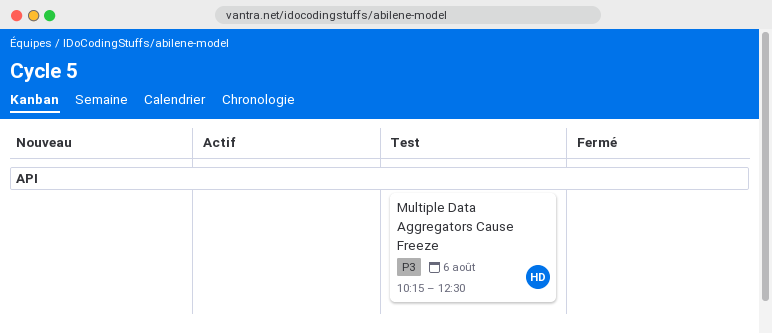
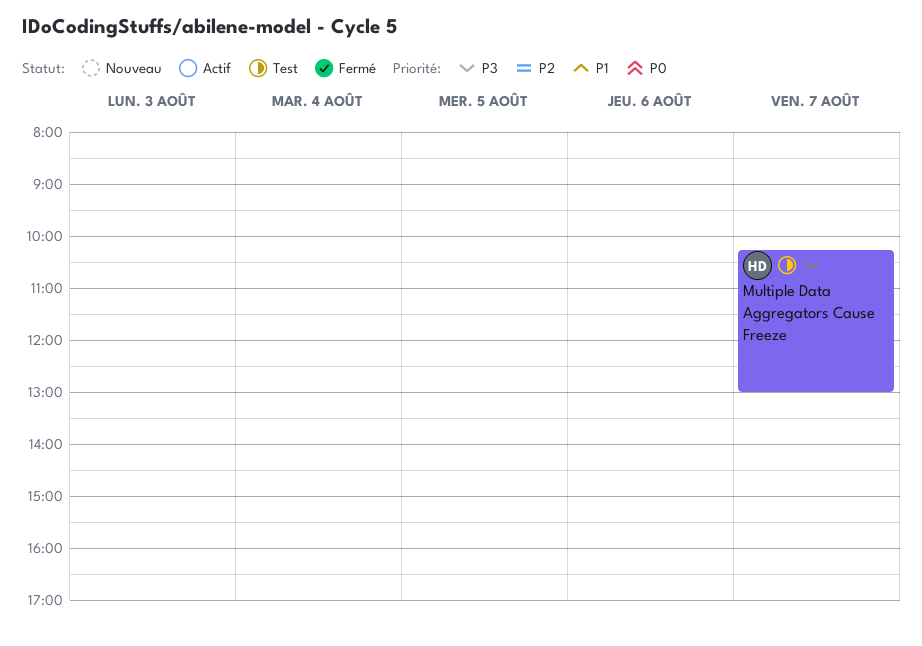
Multiple Data Aggregators Cause Freeze, day: Aug 6 -> Aug 7
Multiple Data Aggregators Cause Freeze, ends: 12:30 -> 13:00

